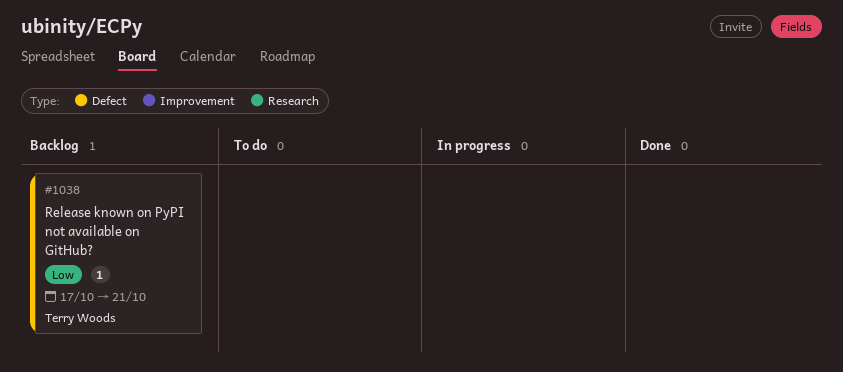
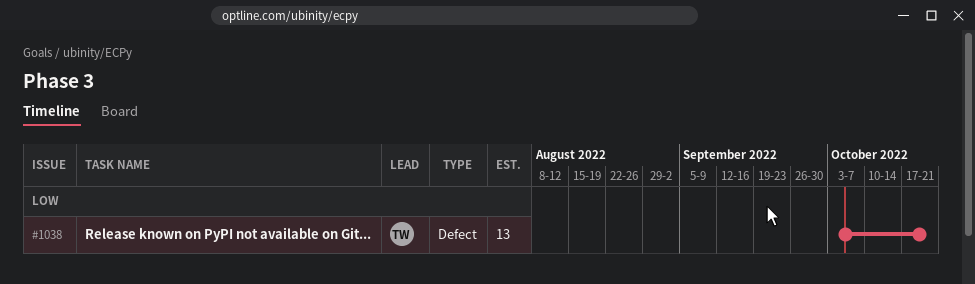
#1038, estimate: 1 -> 13
#1038, start: Oct 17 -> Oct 3

